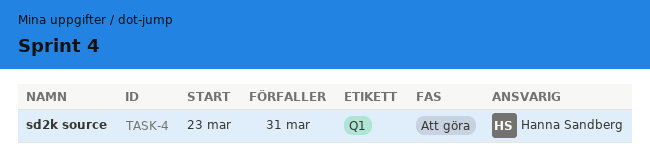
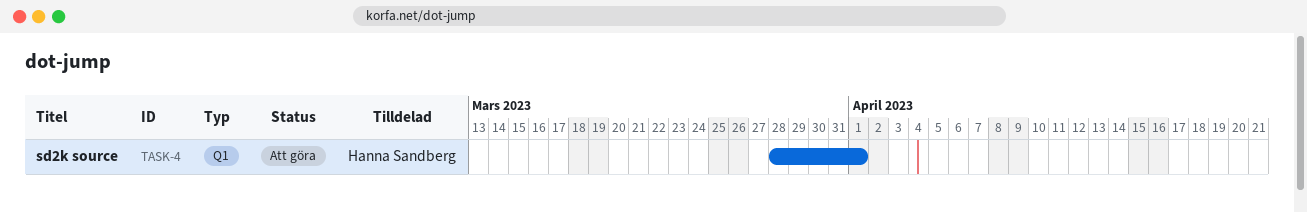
TASK-4, start: Mar 23 -> Mar 28
TASK-4, due: Mar 31 -> Apr 1

